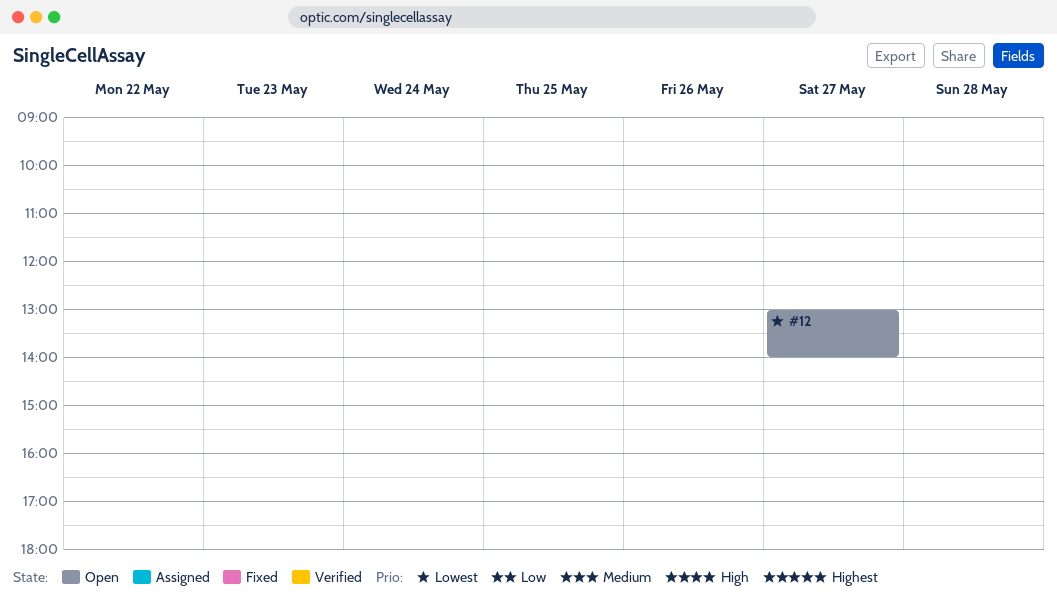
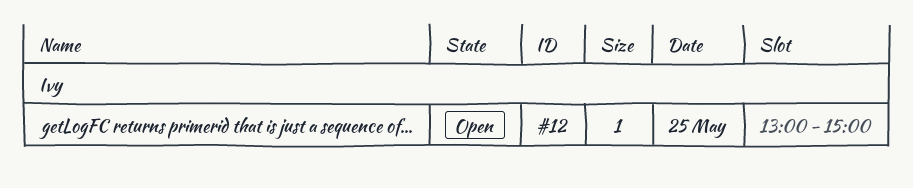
#12, day: May 27 -> May 25
#12, ends: 14:00 -> 15:00

